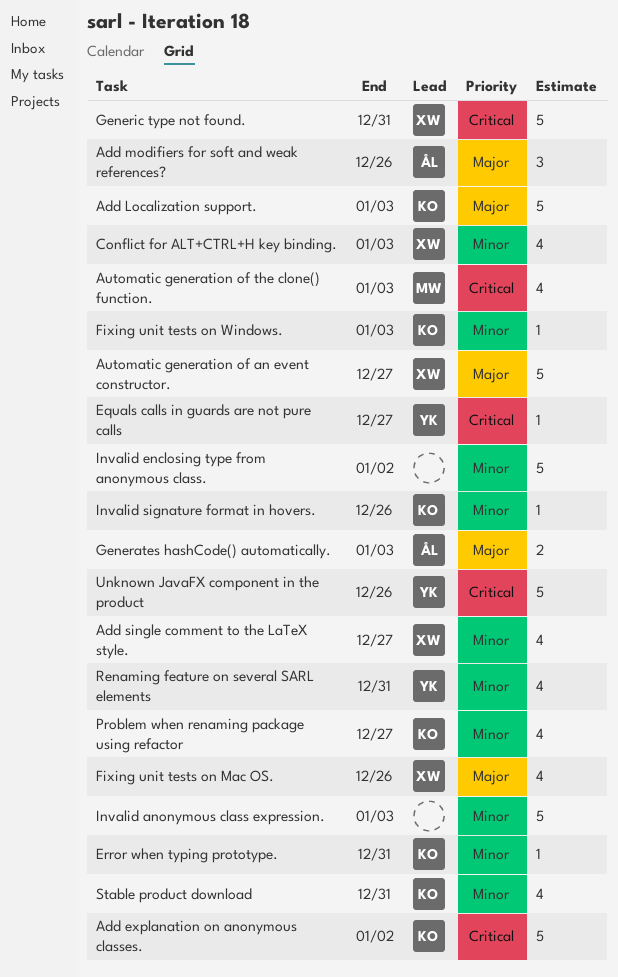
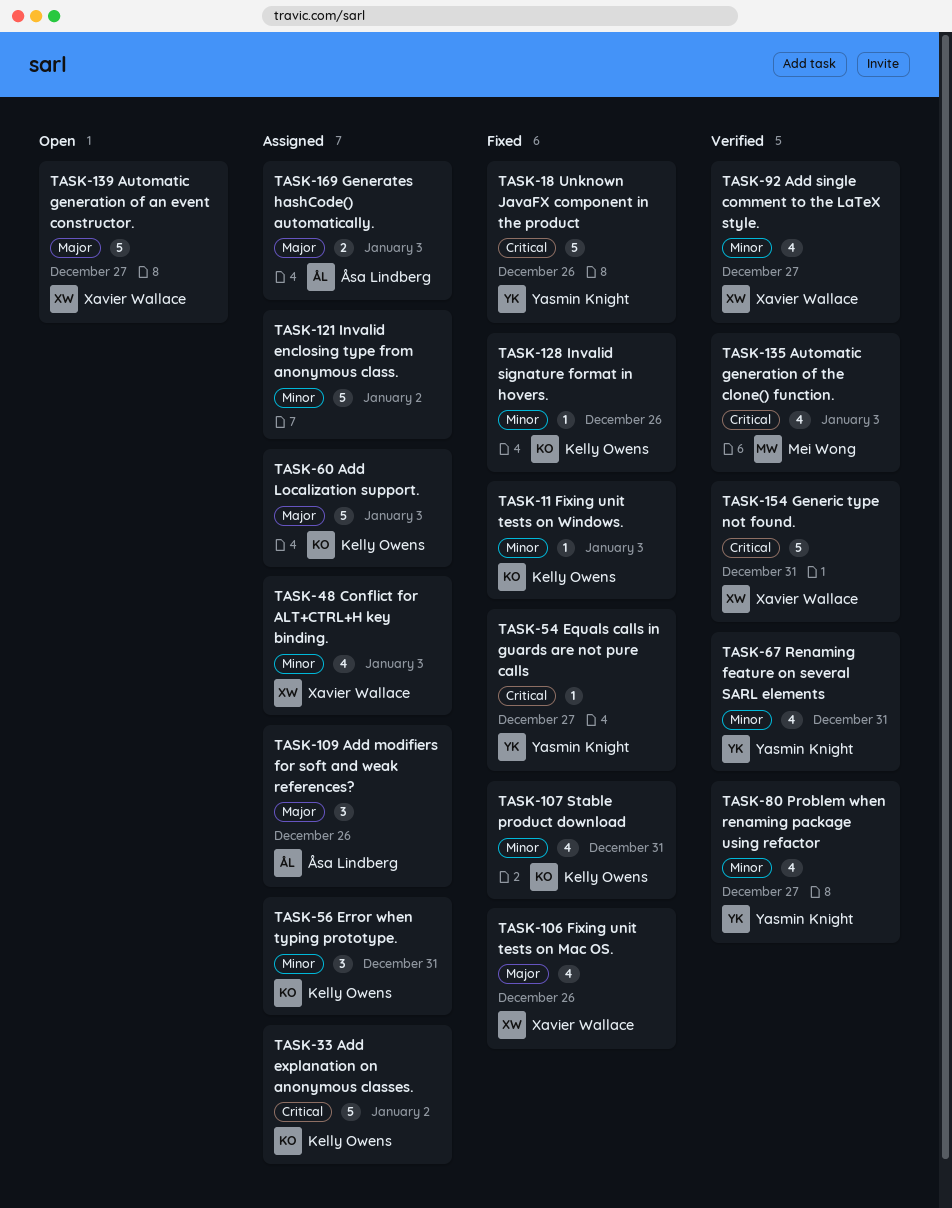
Error when typing prototype., estimate: 1 -> 3
Invalid anonymous class expression.: present -> none
Problem when renaming package using refactor, owner: Kelly Owens -> Yasmin Knight

